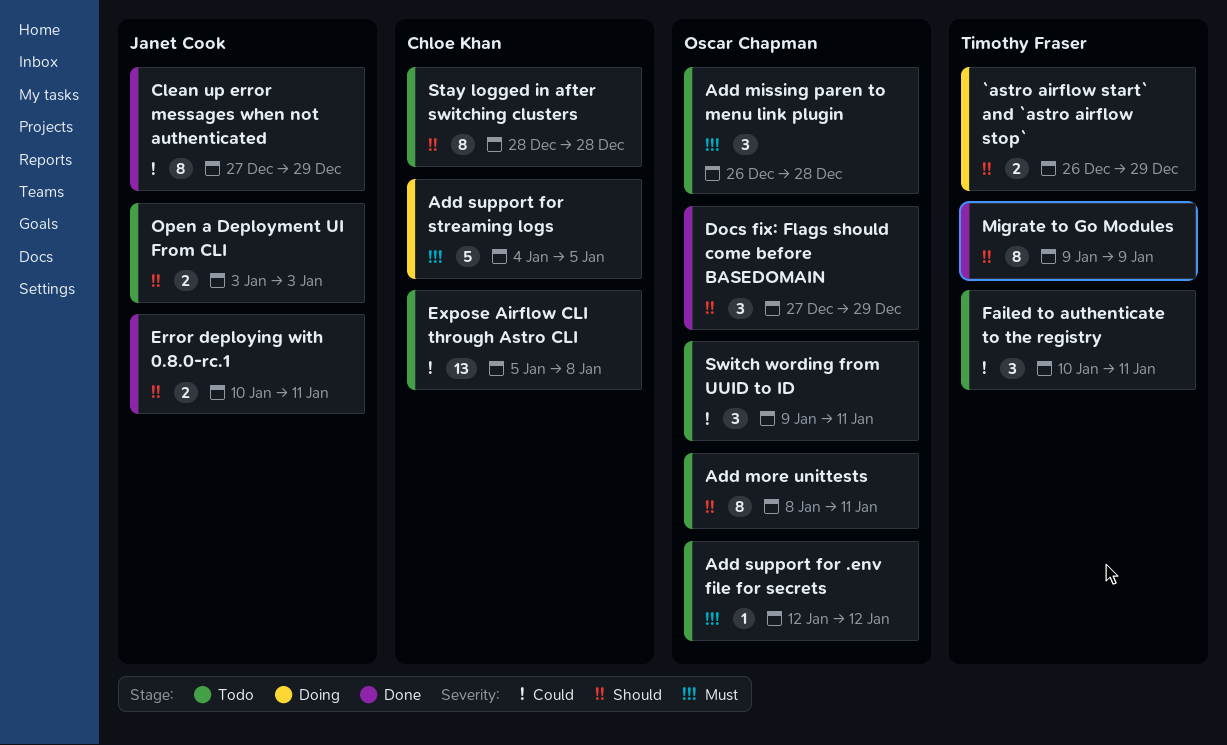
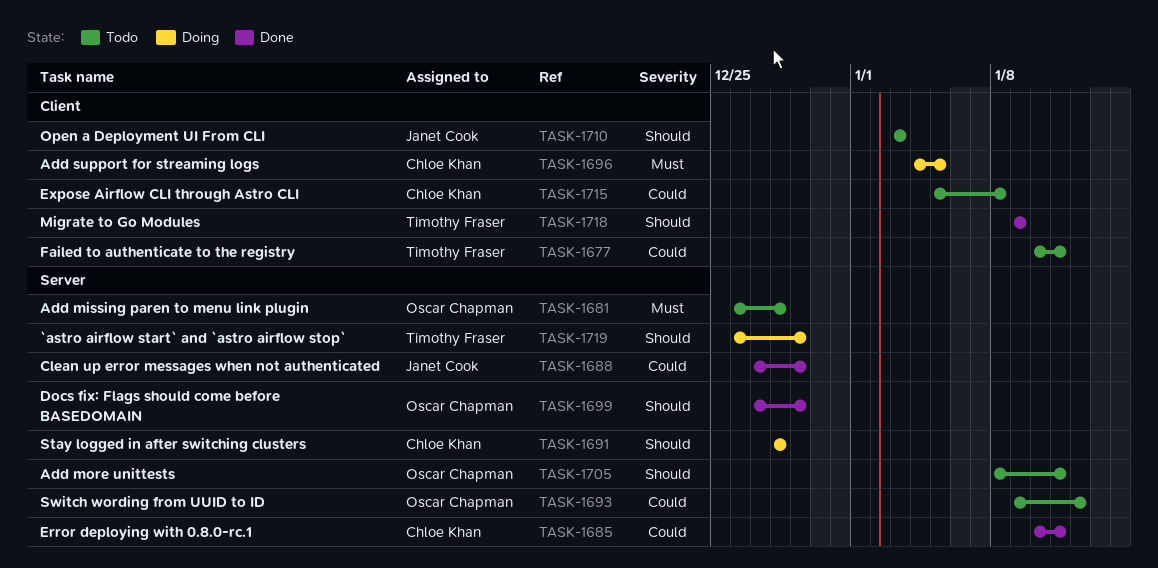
Add support for .env file for secrets: present -> none
Error deploying with 0.8.0-rc.1, owner: Janet Cook -> Chloe Khan
Error deploying with 0.8.0-rc.1, priority: Should -> Could
Stay logged in after switching clusters, status: Todo -> Doing
Switch wording from UUID to ID, due: Jan 11 -> Jan 12

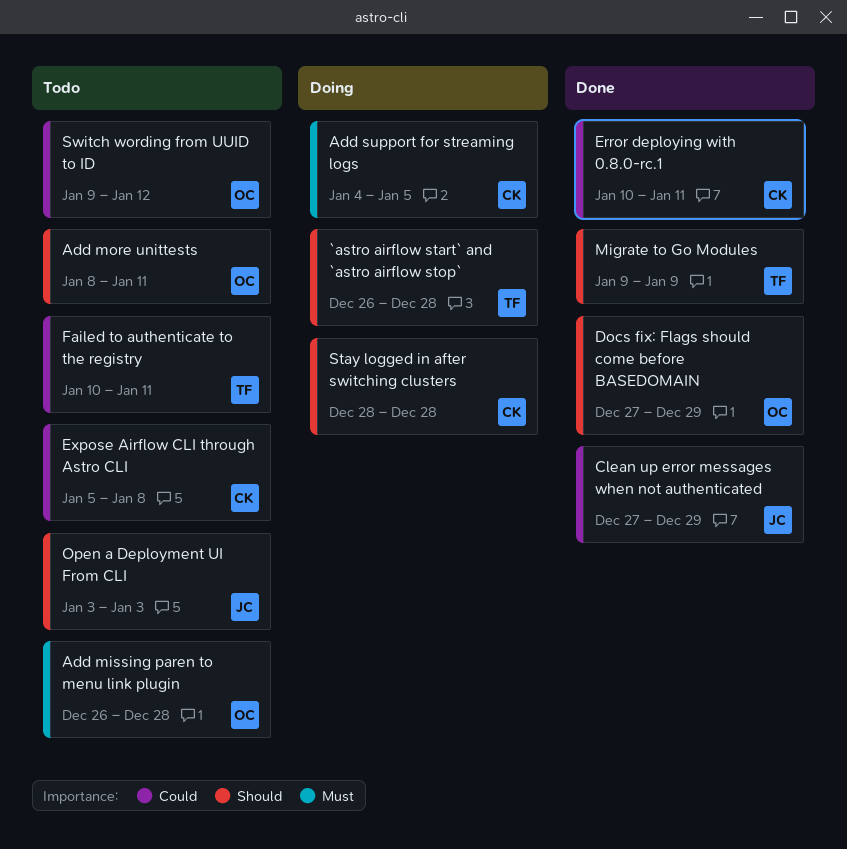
`astro airflow start` and `astro airflow stop`, due: Dec 29 -> Dec 28

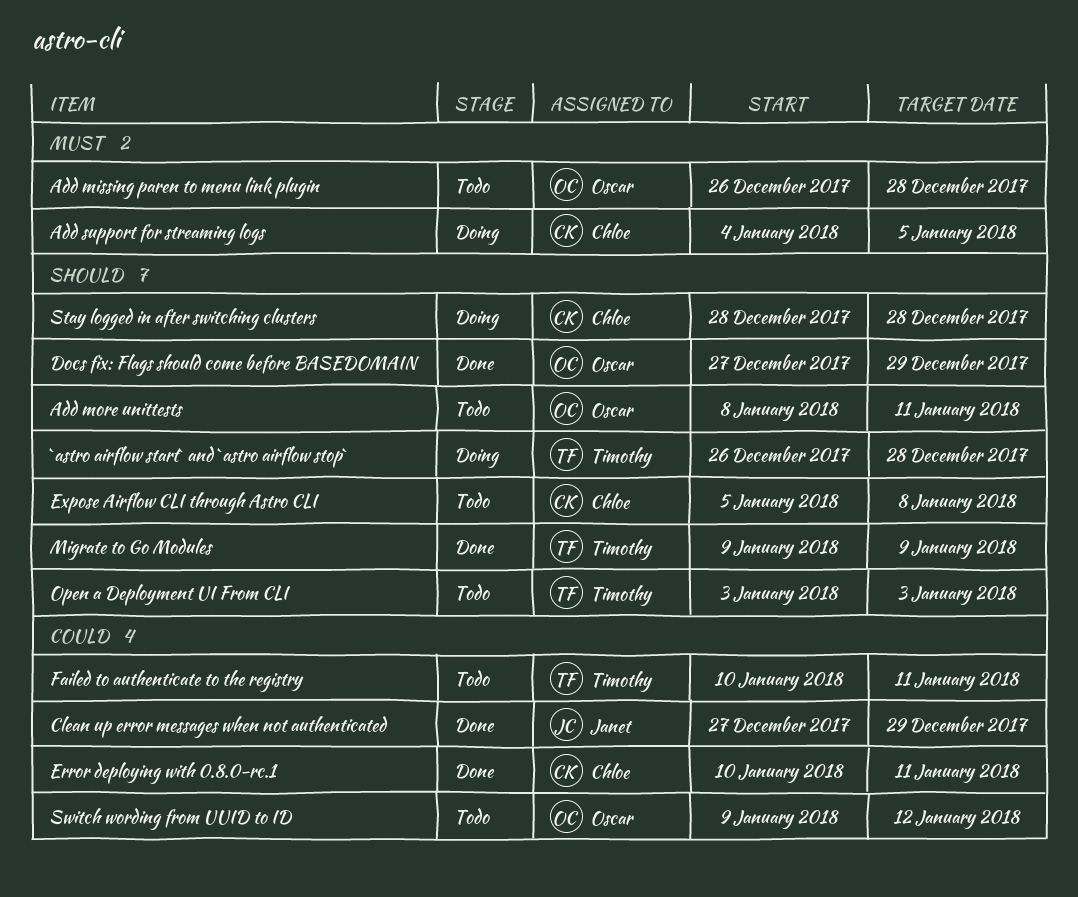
Expose Airflow CLI through Astro CLI, priority: Could -> Should
Open a Deployment UI From CLI, owner: Janet -> Timothy

